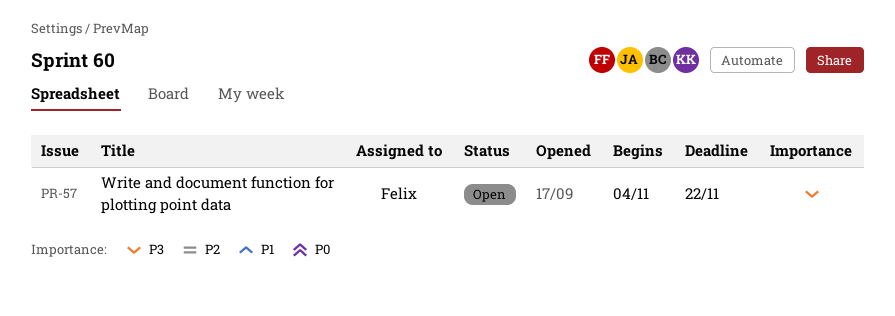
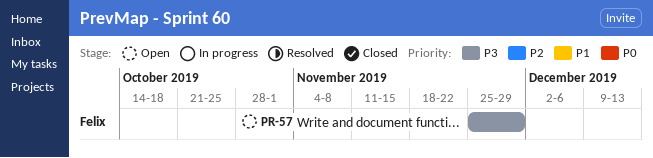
PR-57, start: Nov 4 -> Nov 25
PR-57, due: Nov 22 -> Nov 29

